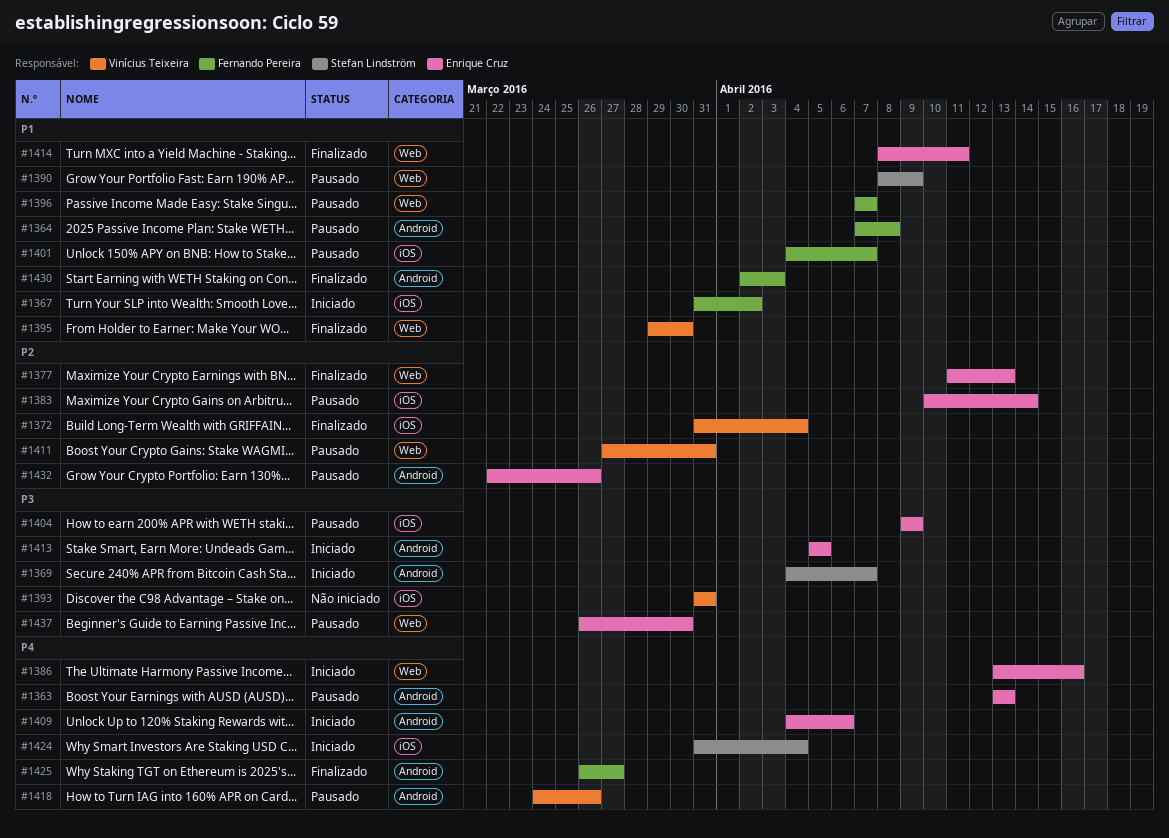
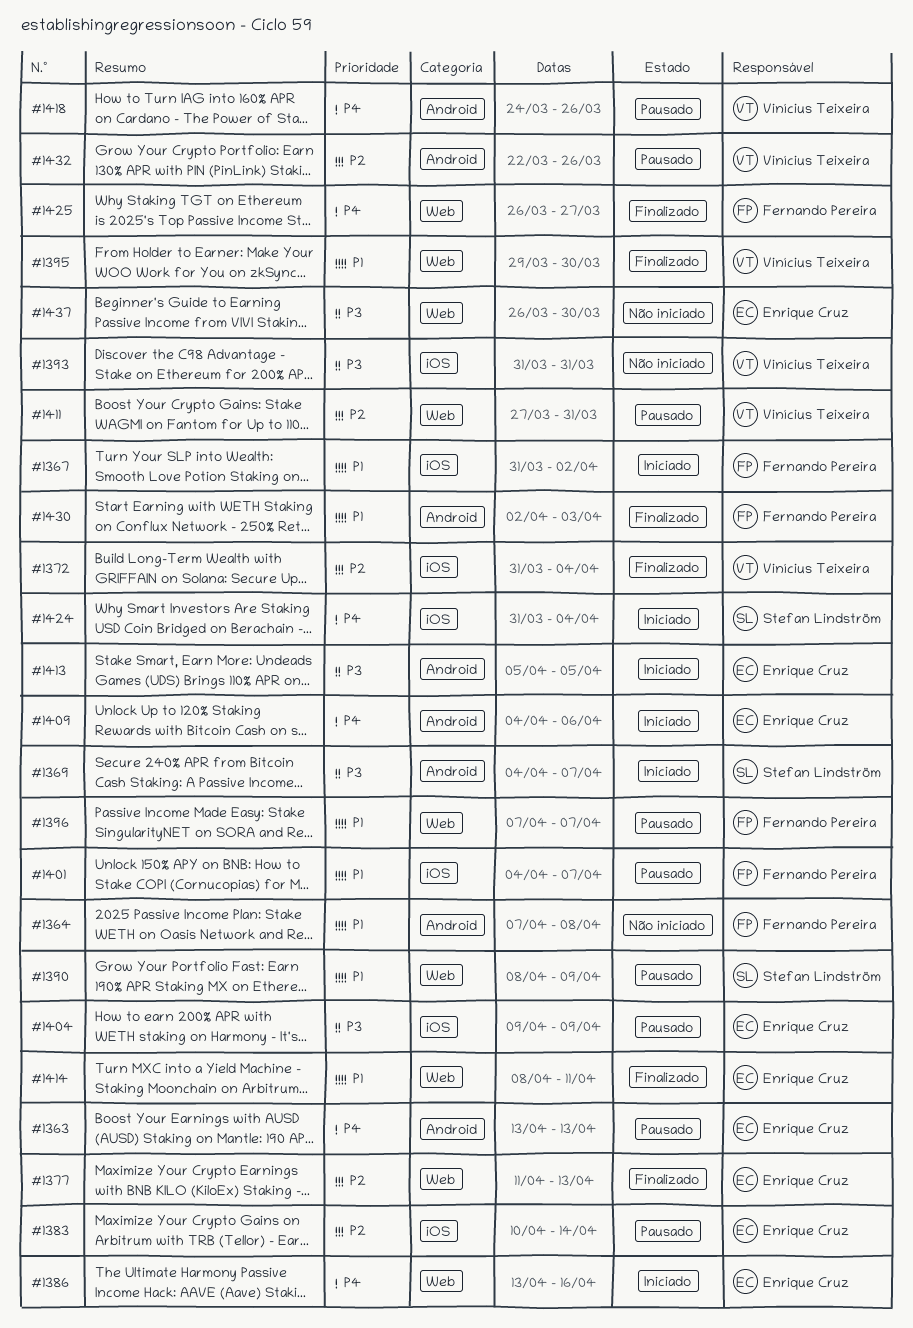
#1364, status: Pausado -> Não iniciado
#1425, label: Android -> Web
#1432, owner: Enrique Cruz -> Vinícius Teixeira
#1437, status: Pausado -> Não iniciado

